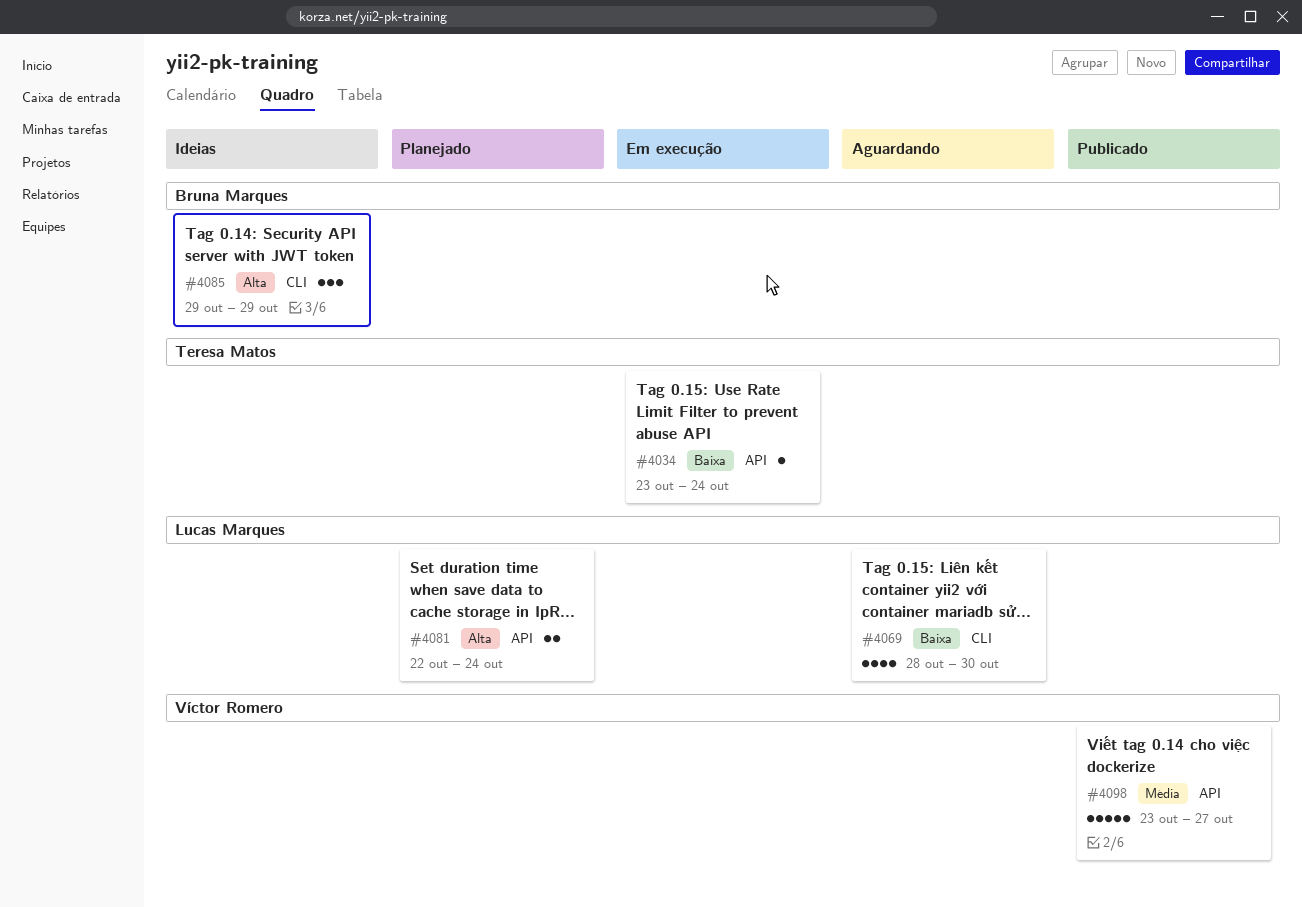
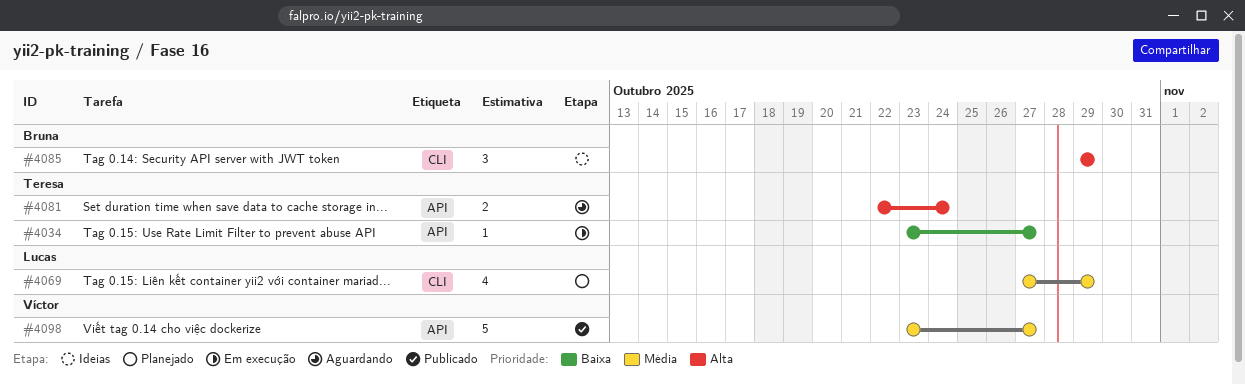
#4034, due: Oct 24 -> Oct 27
#4069, status: Aguardando -> Planejado
#4069, priority: Baixa -> Média
#4069, start: Oct 28 -> Oct 27
#4069, due: Oct 30 -> Oct 29
#4081, status: Planejado -> Aguardando
#4081, owner: Lucas Marques -> Teresa Matos

